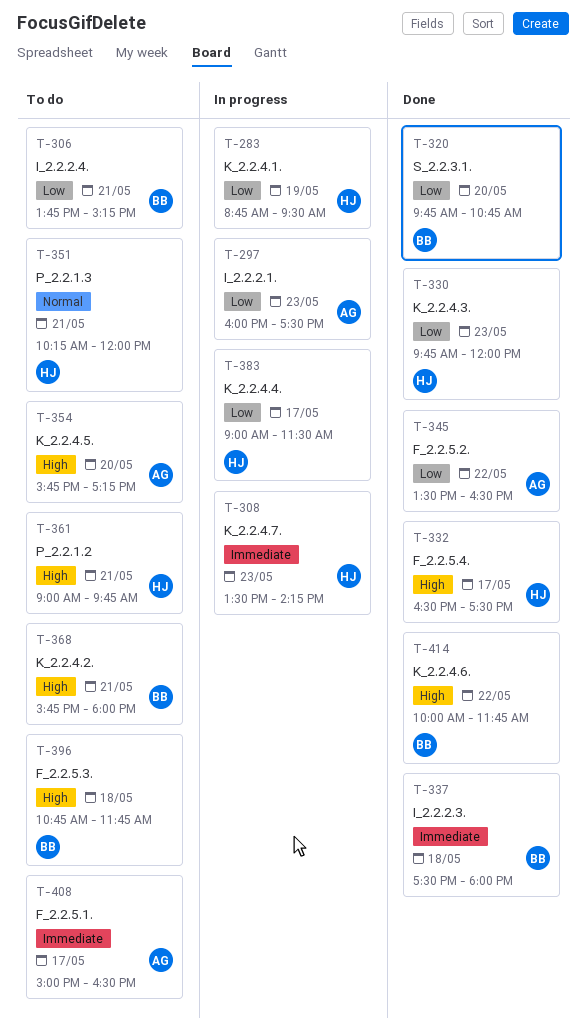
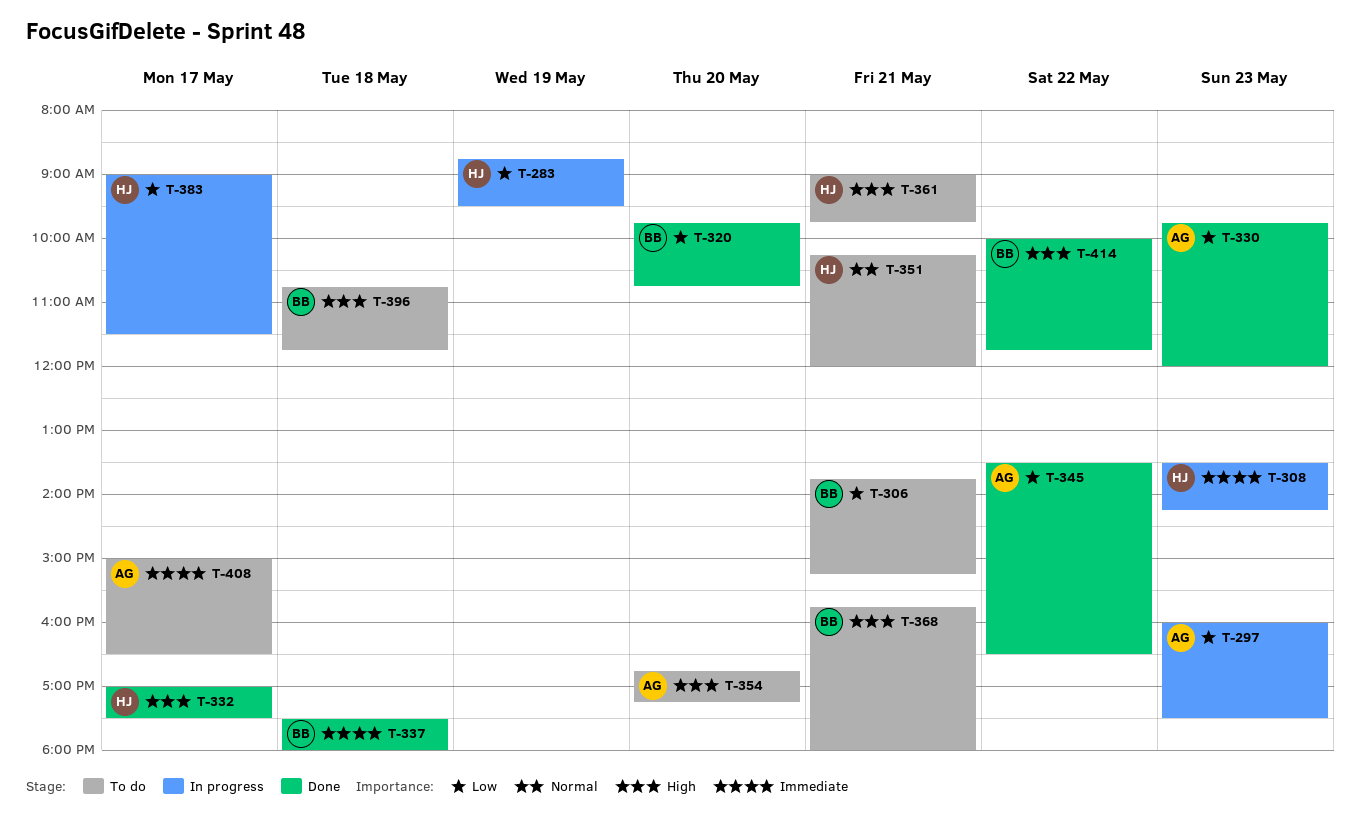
T-330, owner: HJ -> AG
T-332, begins: 16:30 -> 17:00
T-354, begins: 15:45 -> 16:45

